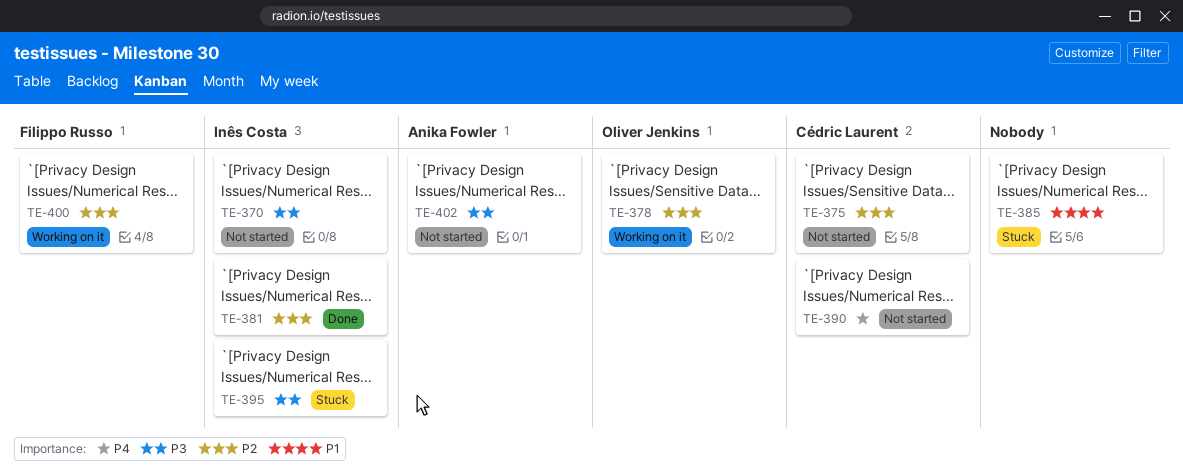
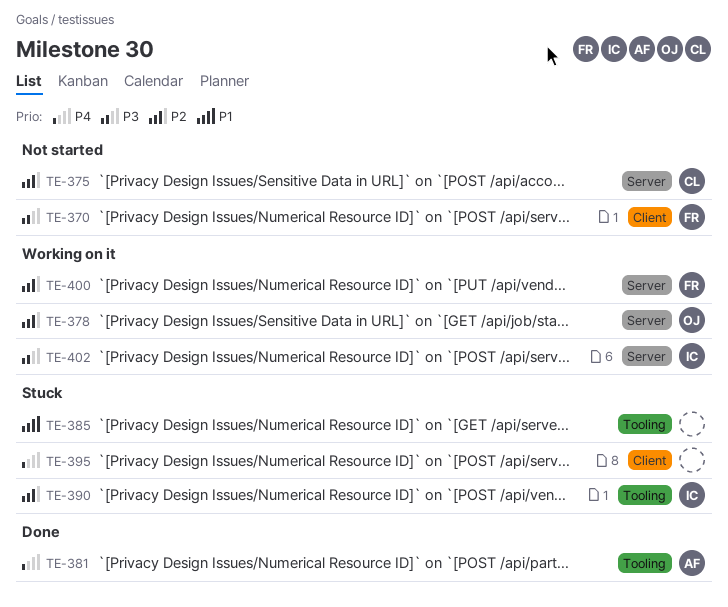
TE-370, owner: Inês Costa -> Filippo Russo
TE-381, owner: Inês Costa -> Anika Fowler
TE-381, priority: P2 -> P4
TE-390, status: Not started -> Stuck
TE-390, owner: Cédric Laurent -> Inês Costa
TE-390, priority: P4 -> P2
TE-395, owner: Inês Costa -> none
TE-395, priority: P3 -> P4
TE-402, status: Not started -> Working on it
TE-402, owner: Anika Fowler -> Inês Costa

